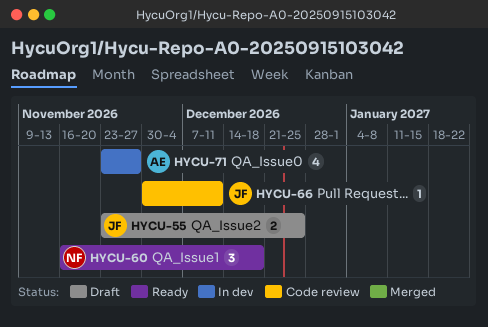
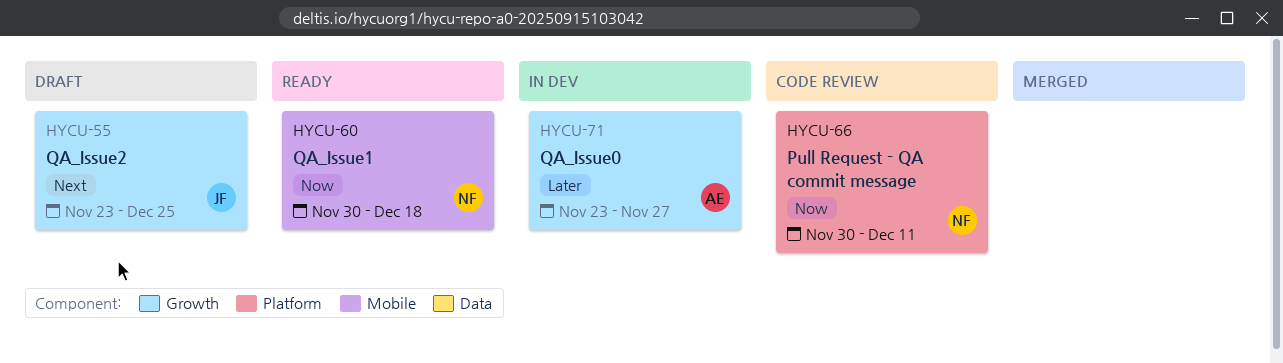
HYCU-60, start: Nov 16 -> Nov 30
HYCU-66, owner: JF -> NF

